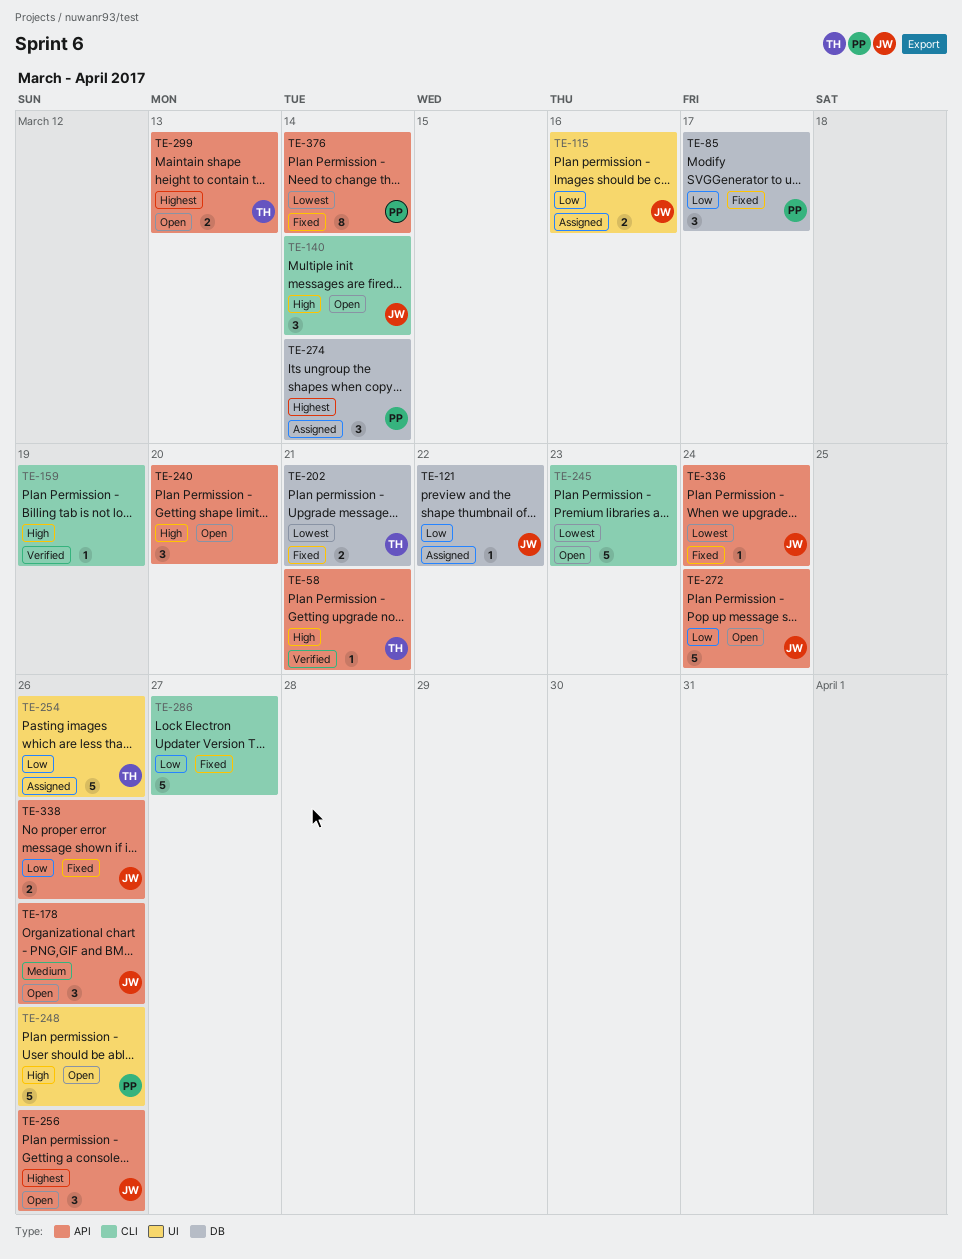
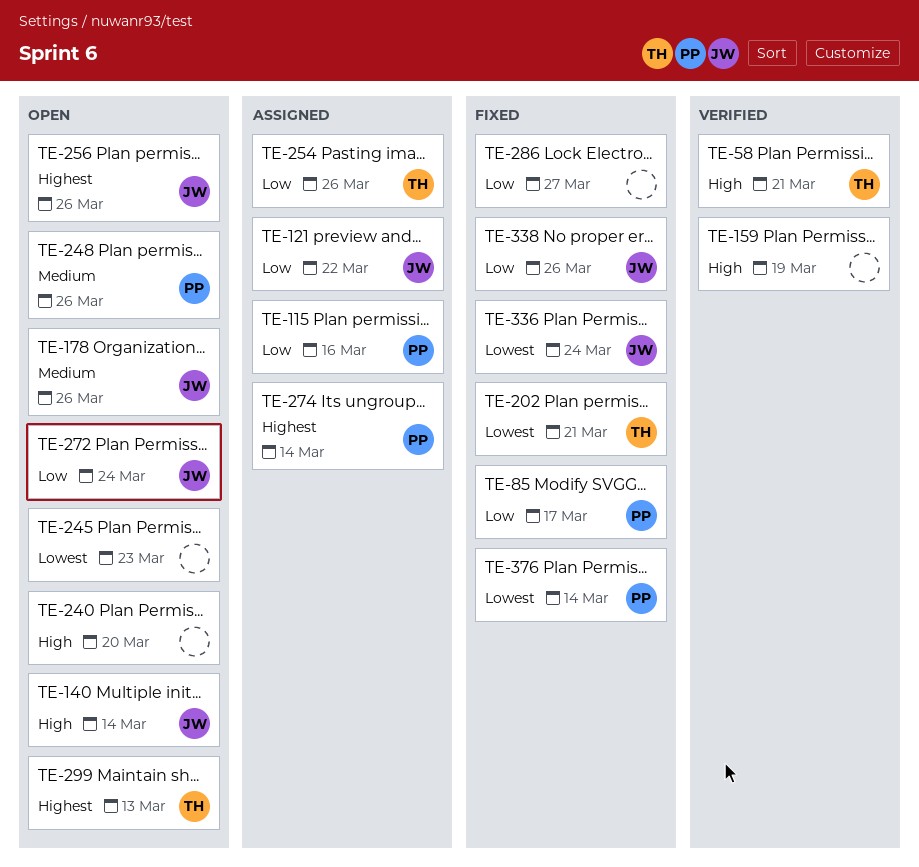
TE-115, owner: JW -> PP
TE-248, priority: High -> Medium

